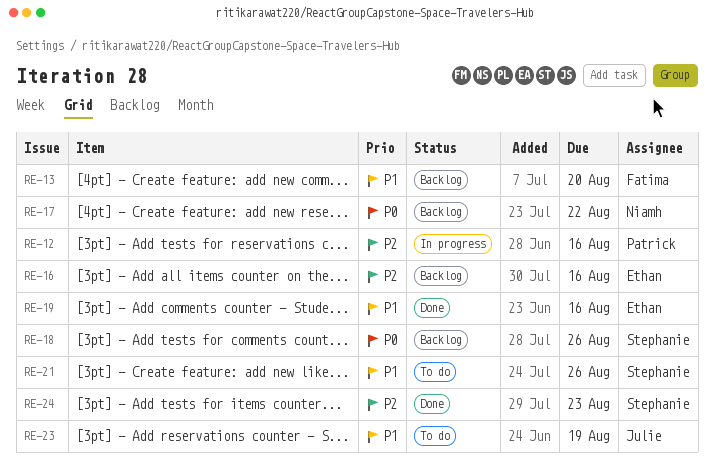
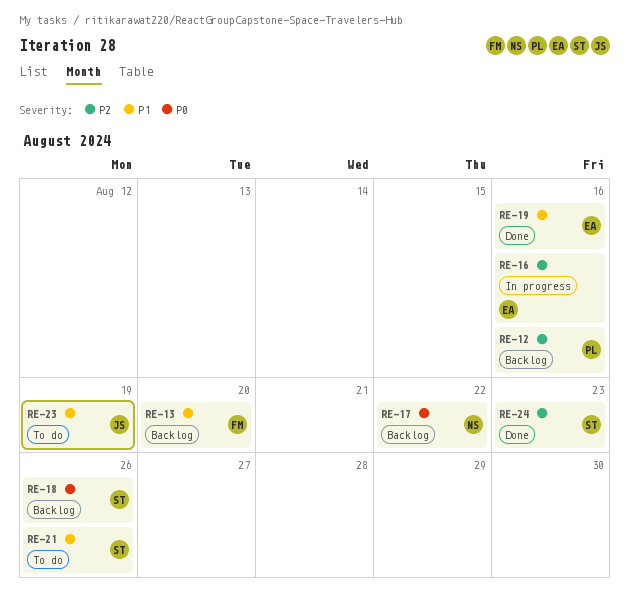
RE-12, status: In progress -> Backlog
RE-16, status: Backlog -> In progress

